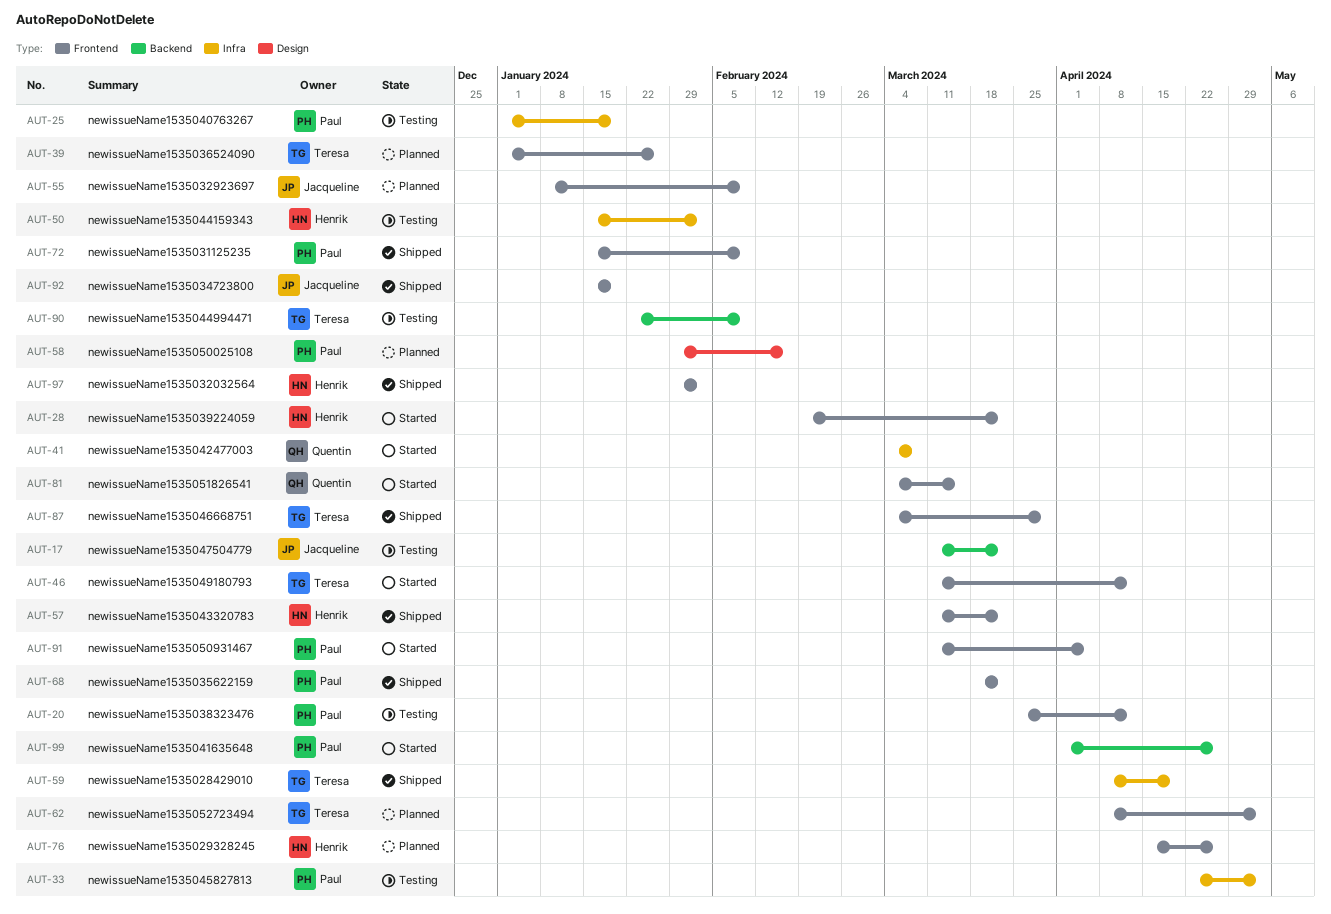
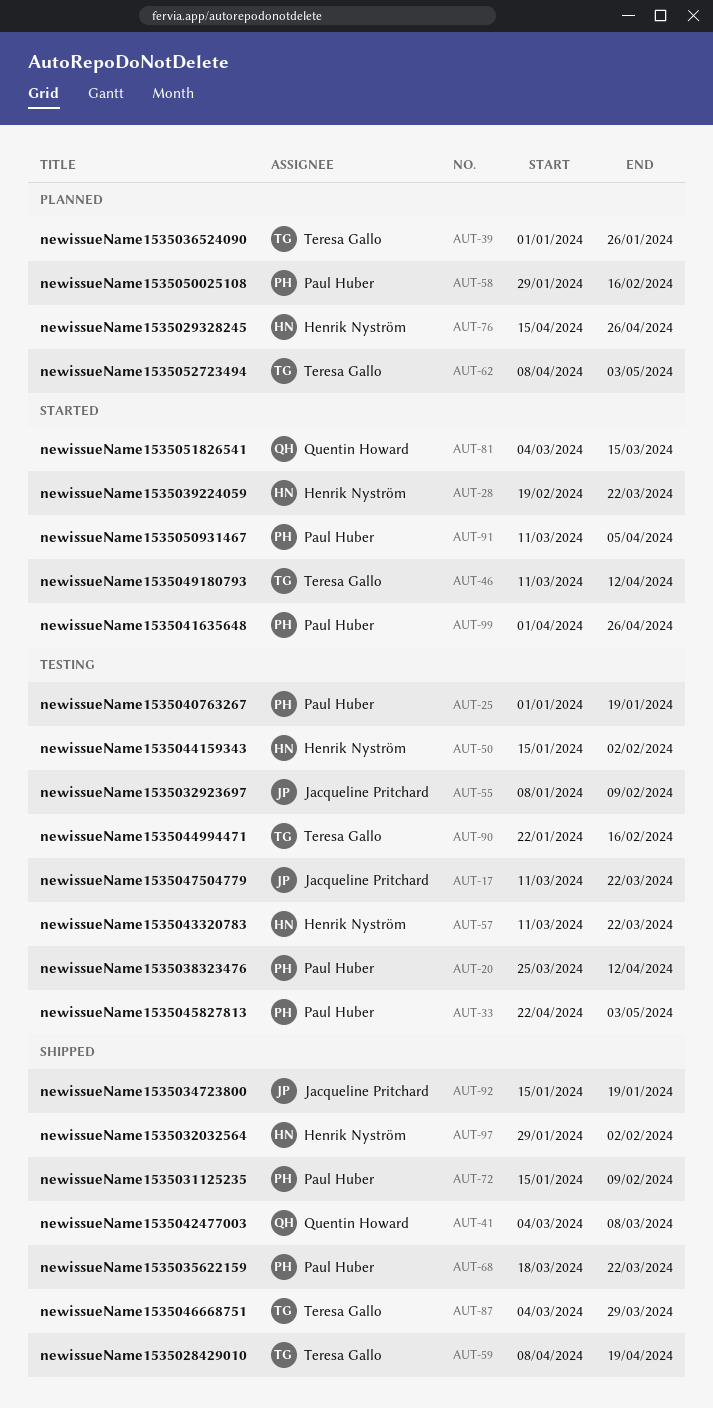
AUT-41, status: Started -> Shipped
AUT-55, status: Planned -> Testing
AUT-57, status: Shipped -> Testing
AUT-90, due: Feb 9 -> Feb 16

